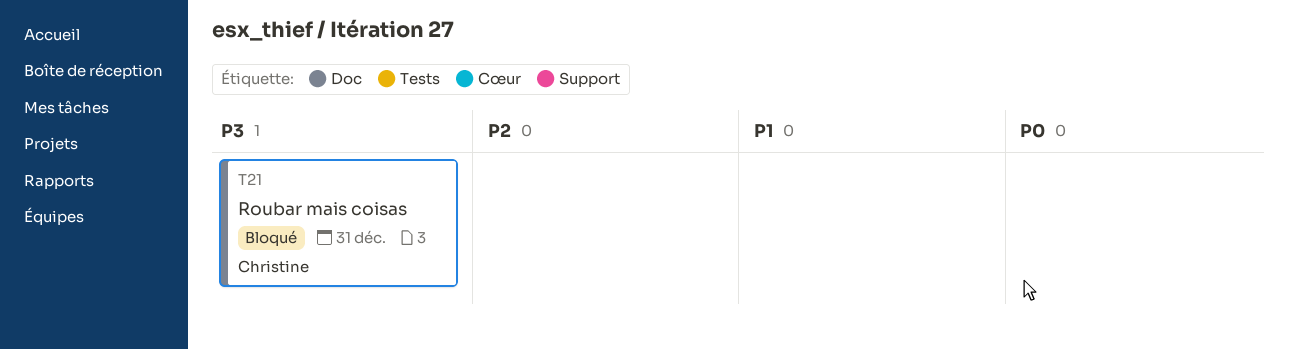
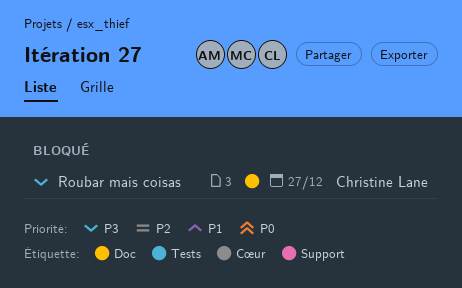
Roubar mais coisas, due: Dec 31 -> Dec 27

